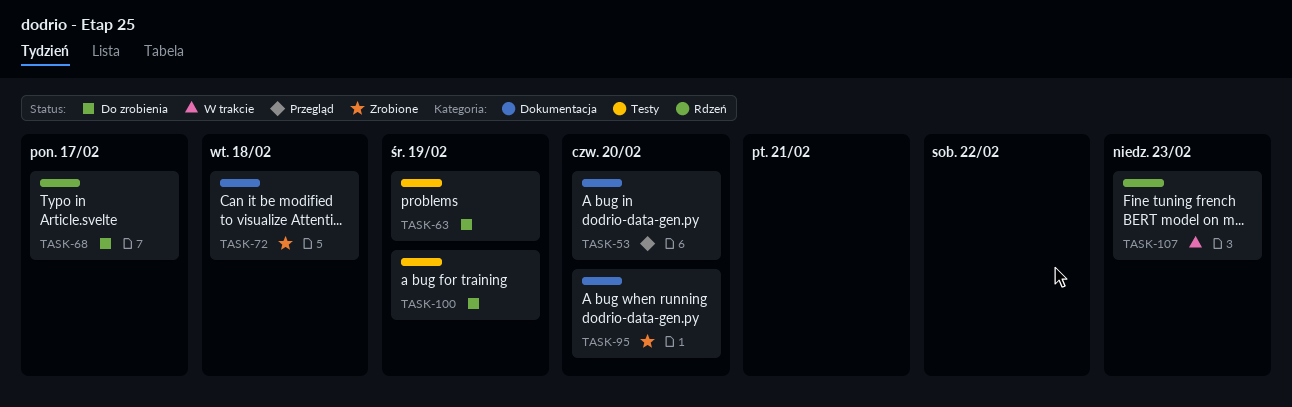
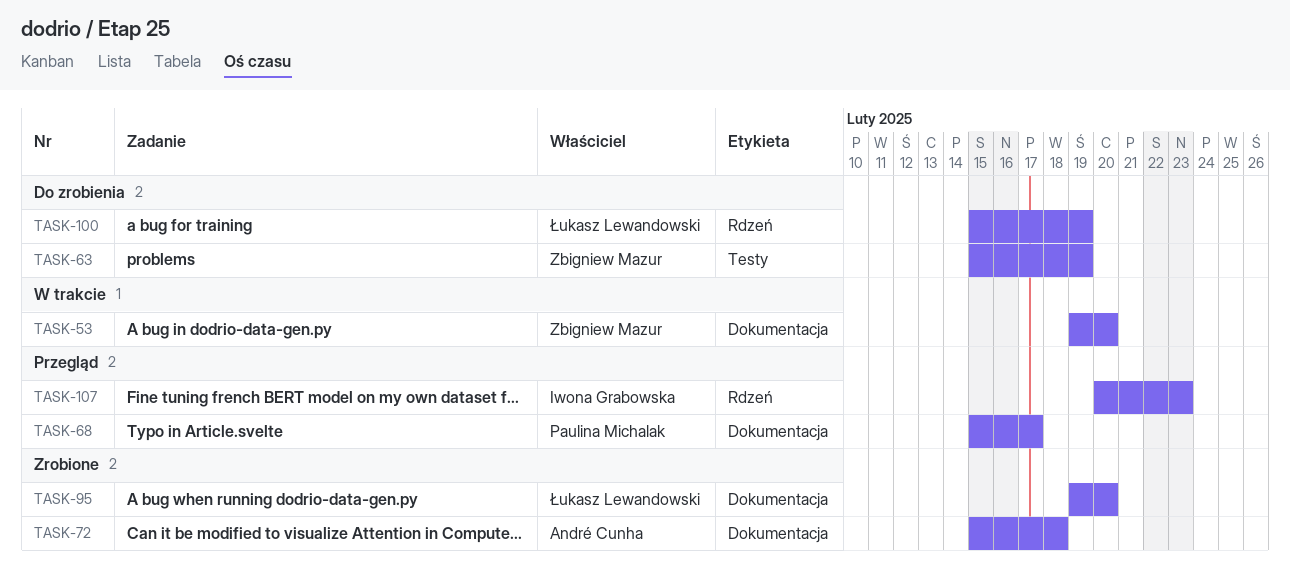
TASK-53, status: Przegląd -> W trakcie
TASK-68, status: Do zrobienia -> Przegląd
TASK-68, label: Rdzeń -> Dokumentacja
TASK-100, label: Testy -> Rdzeń
TASK-107, status: W trakcie -> Przegląd

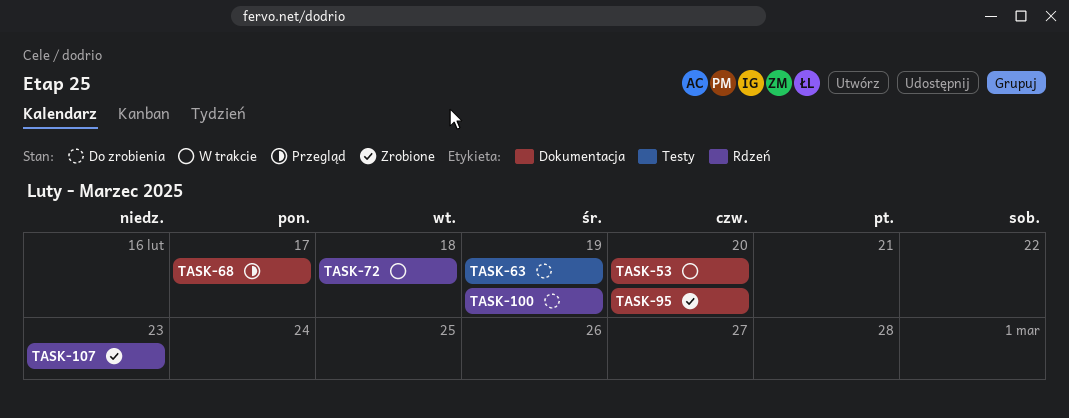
TASK-72, status: Zrobione -> W trakcie
TASK-72, label: Dokumentacja -> Rdzeń
TASK-107, status: Przegląd -> Zrobione

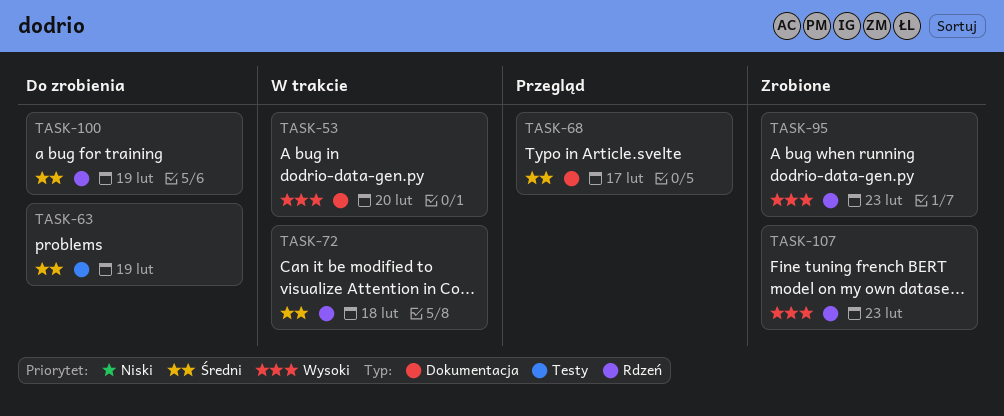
TASK-95, label: Dokumentacja -> Rdzeń
TASK-95, due: Feb 20 -> Feb 23

